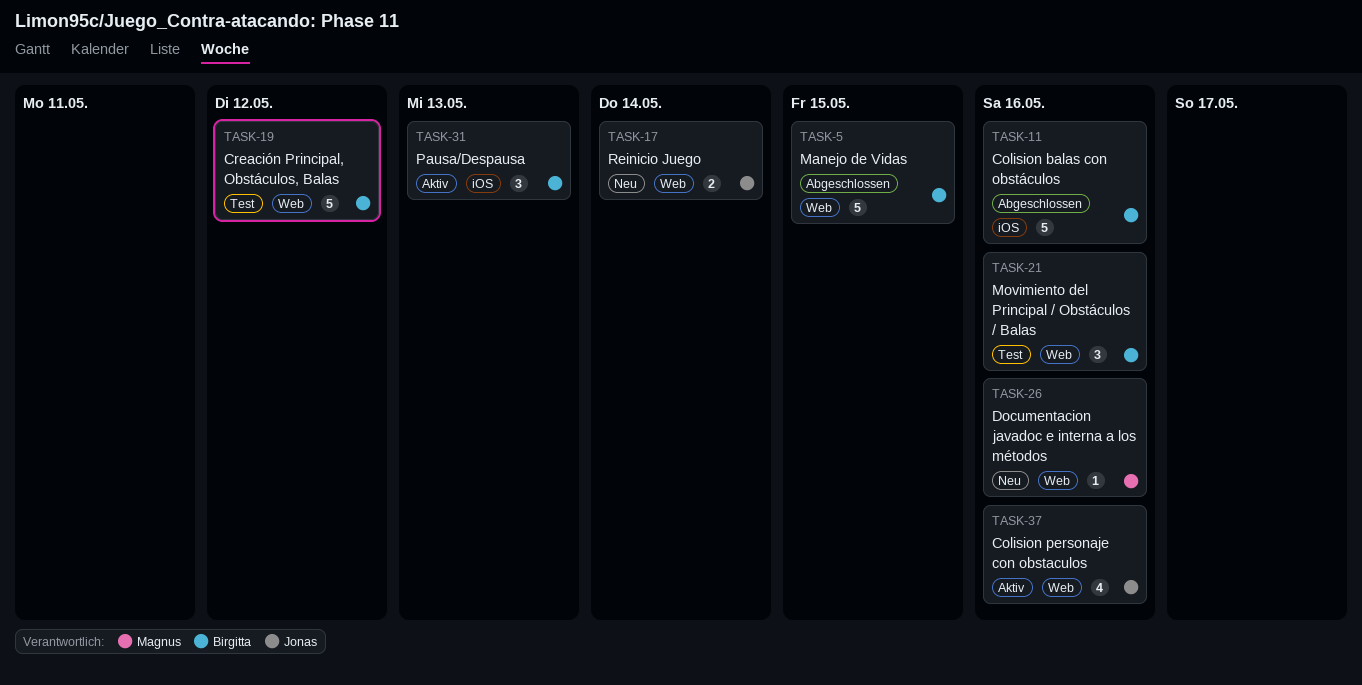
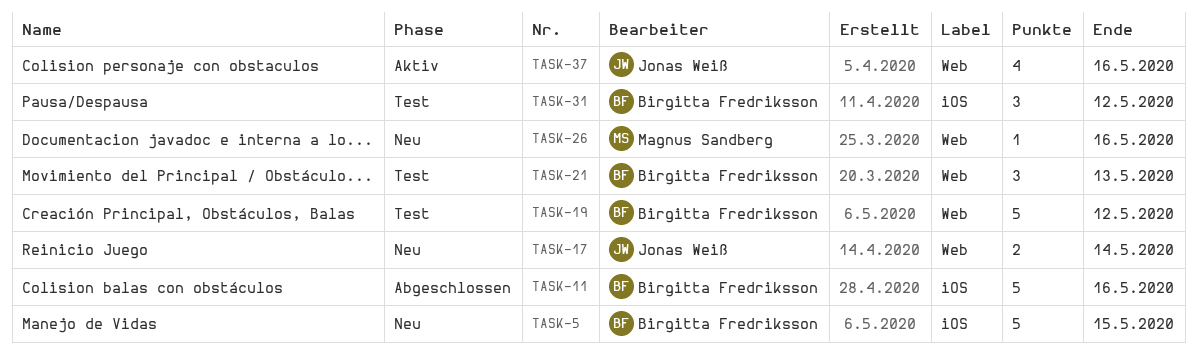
TASK-5, status: Abgeschlossen -> Neu
TASK-5, label: Web -> iOS
TASK-21, due: May 16 -> May 13
TASK-31, status: Aktiv -> Test
TASK-31, due: May 13 -> May 12

